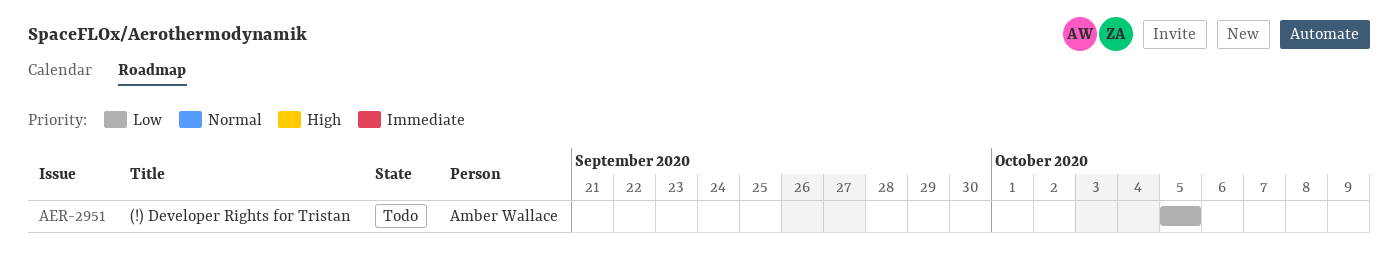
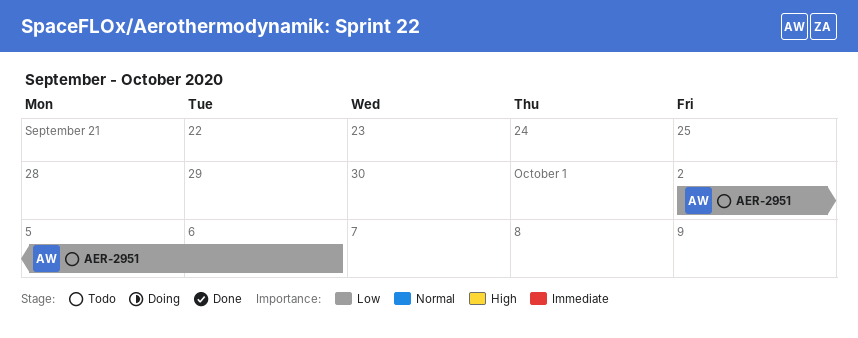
AER-2951, start: Oct 5 -> Oct 2
AER-2951, due: Oct 5 -> Oct 6

